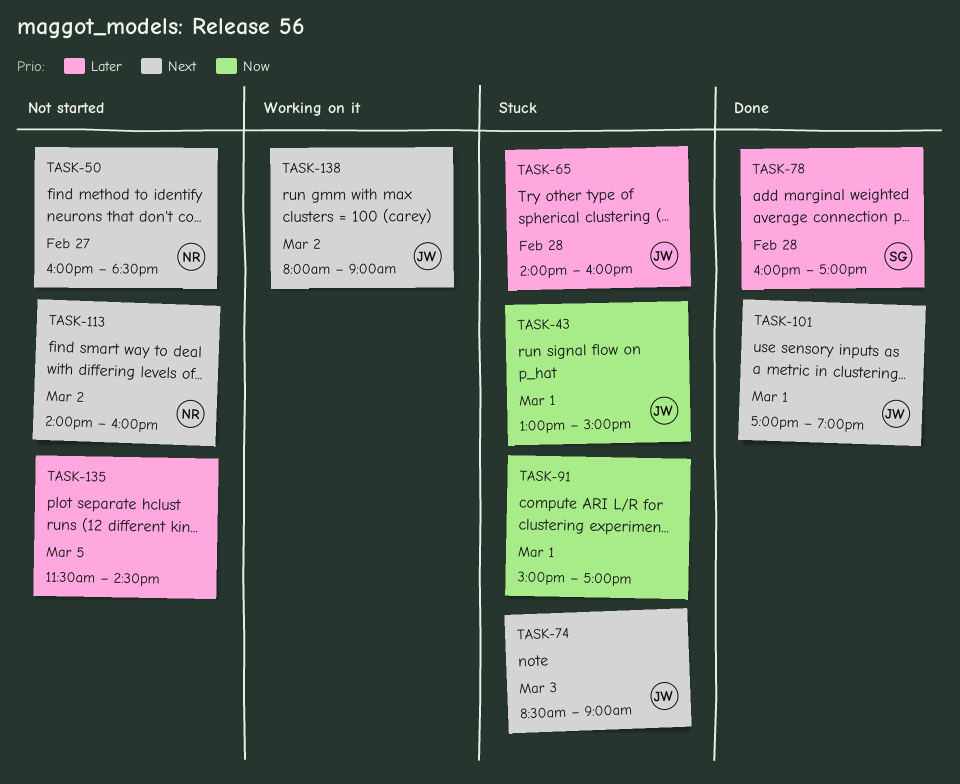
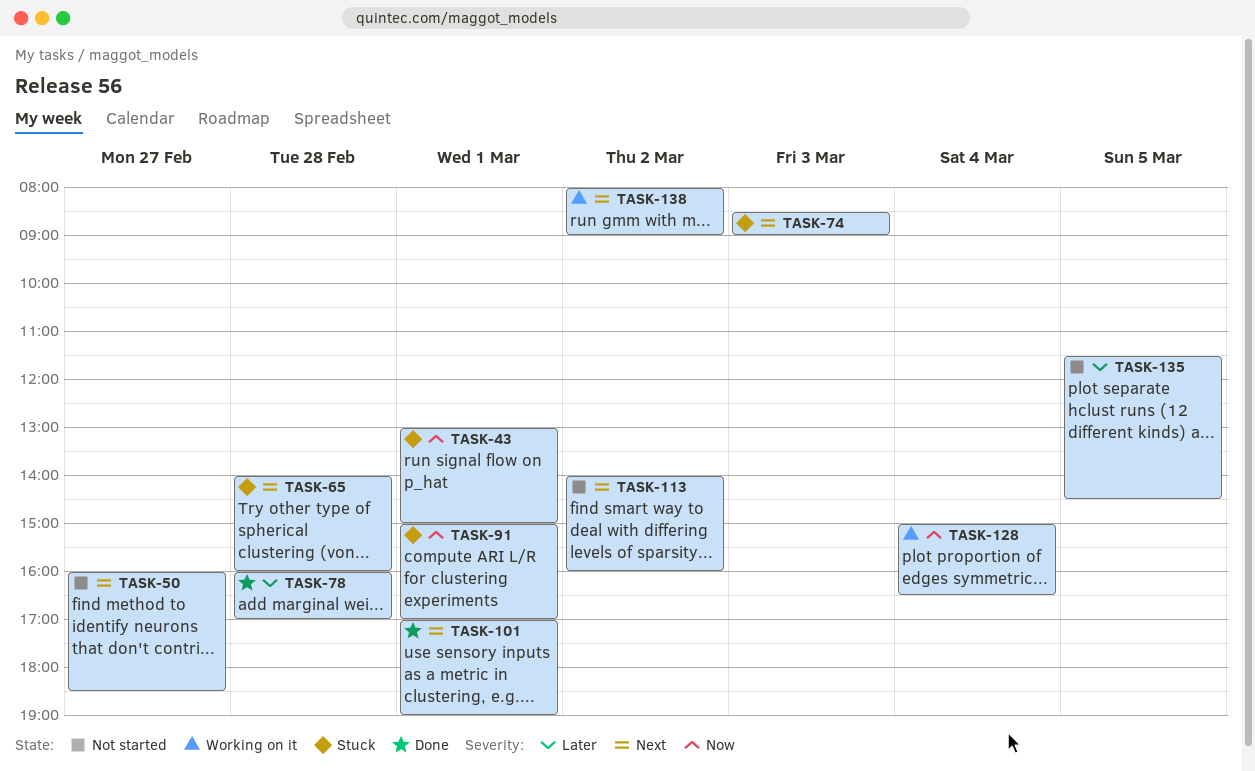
TASK-65, priority: Later -> Next
TASK-128: none -> present

